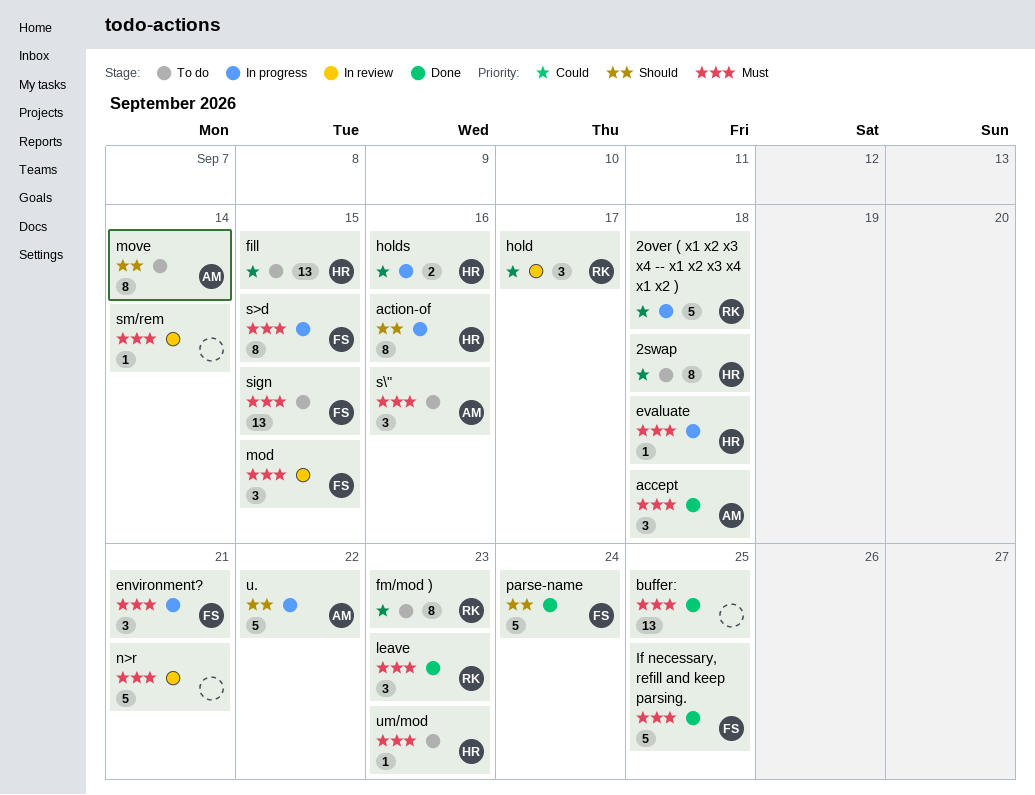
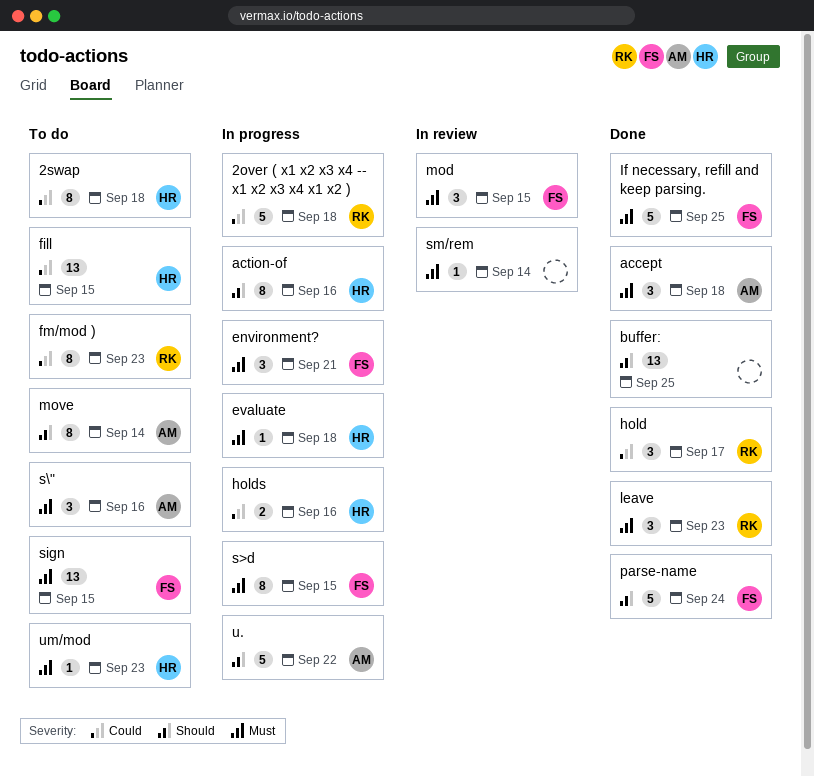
buffer:, priority: Must -> Should
hold, status: In review -> Done
n>r: present -> none

